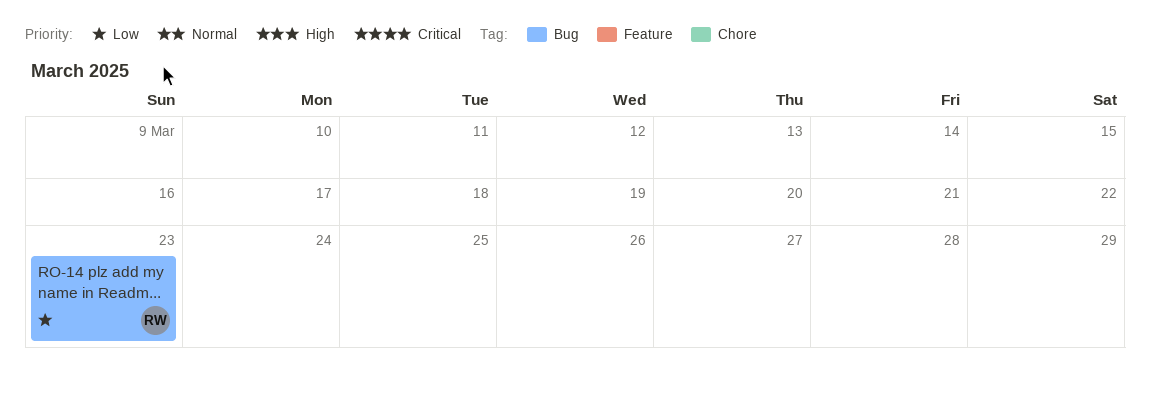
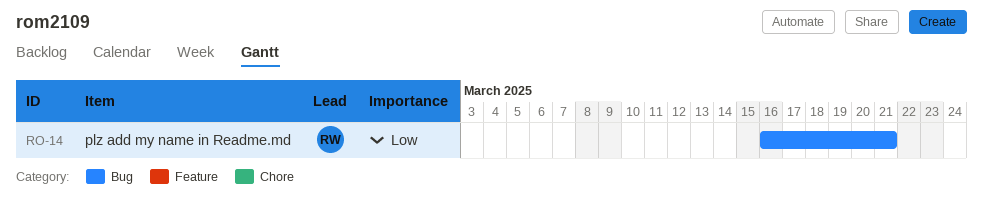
RO-14, due: Mar 23 -> Mar 21

